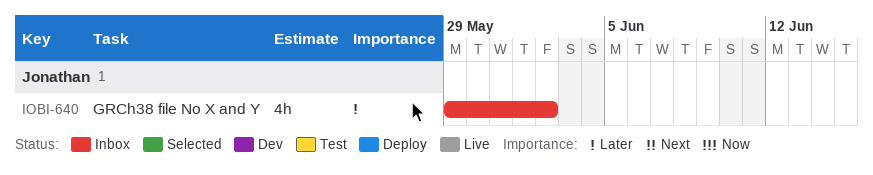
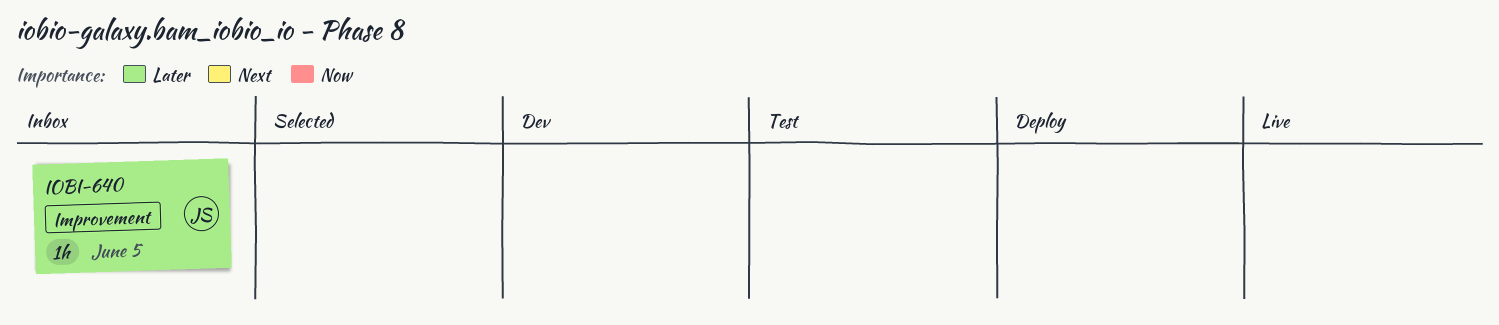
IOBI-640, estimate: 4h -> 1h
IOBI-640, due: Jun 2 -> Jun 5

